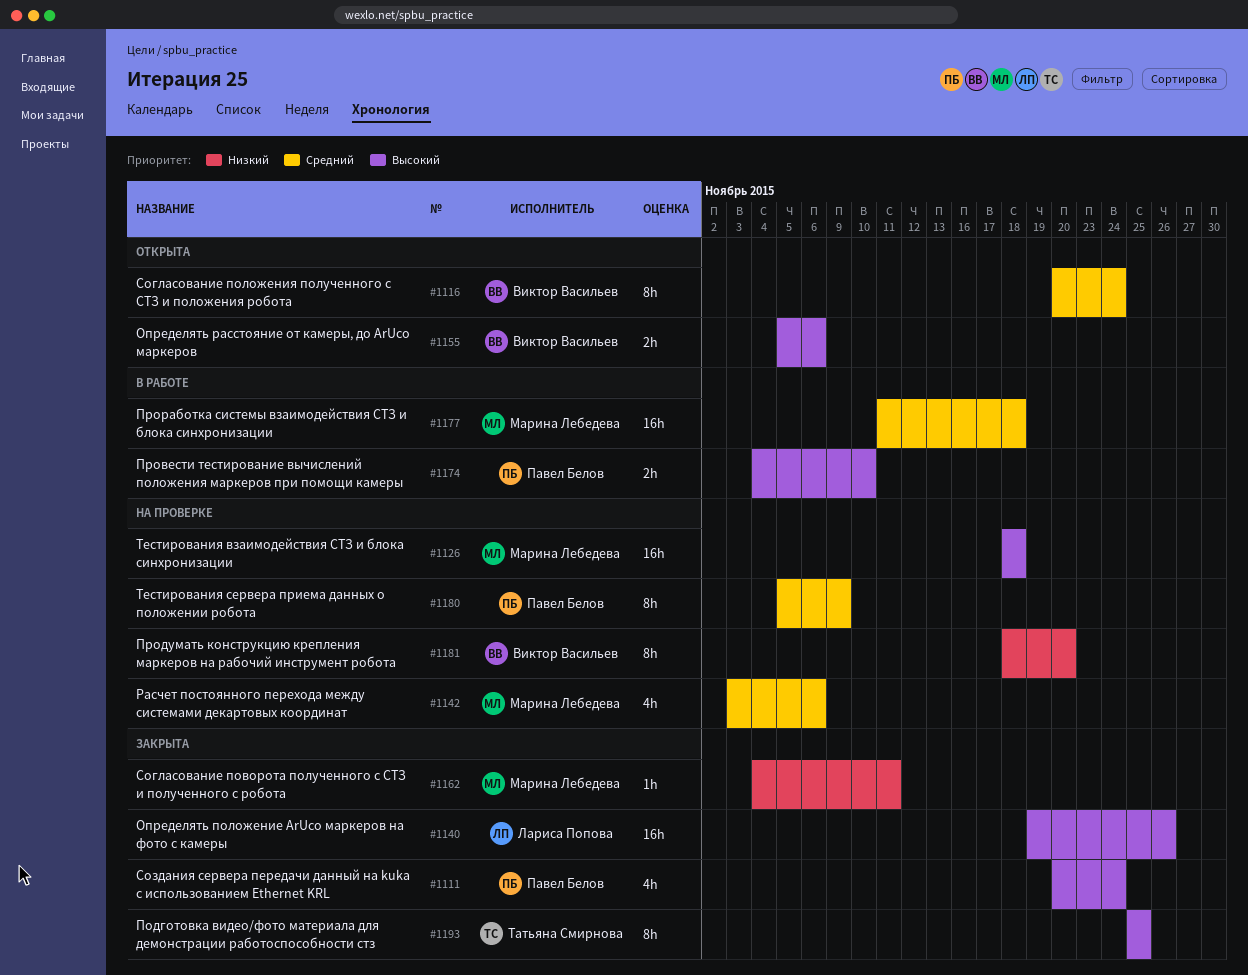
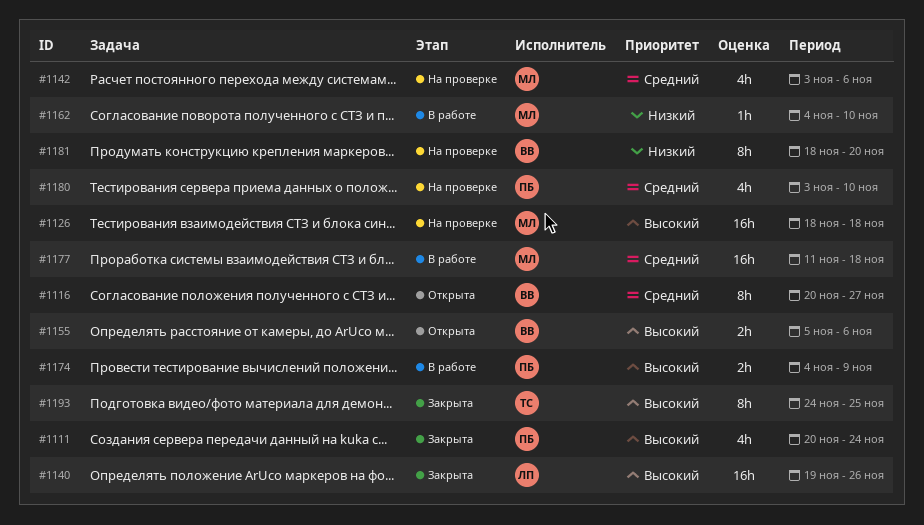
#1116, due: Nov 24 -> Nov 27
#1162, status: Закрыта -> В работе
#1162, due: Nov 11 -> Nov 10
#1174, due: Nov 10 -> Nov 9
#1180, estimate: 8h -> 4h
#1180, start: Nov 5 -> Nov 3
#1180, due: Nov 9 -> Nov 10
#1193, start: Nov 25 -> Nov 24

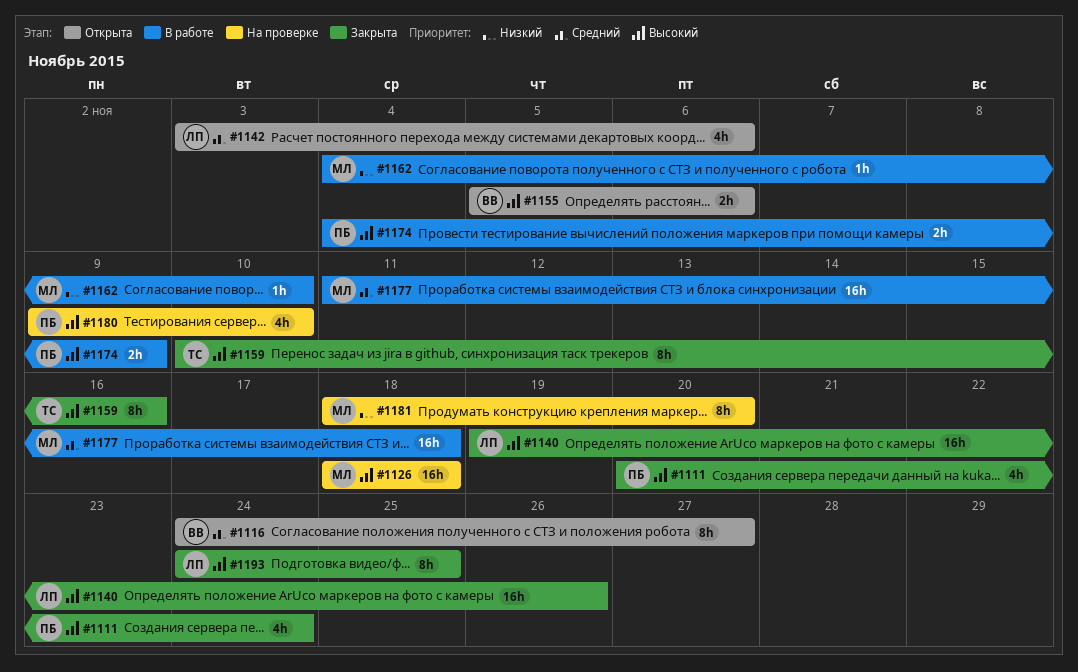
#1116, start: Nov 20 -> Nov 24
#1142, status: На проверке -> Открыта
#1142, owner: МЛ -> ЛП
#1159: none -> present
#1180, priority: Средний -> Высокий
#1180, start: Nov 3 -> Nov 9
#1181, owner: ВВ -> МЛ
#1193, owner: ТС -> ЛП

